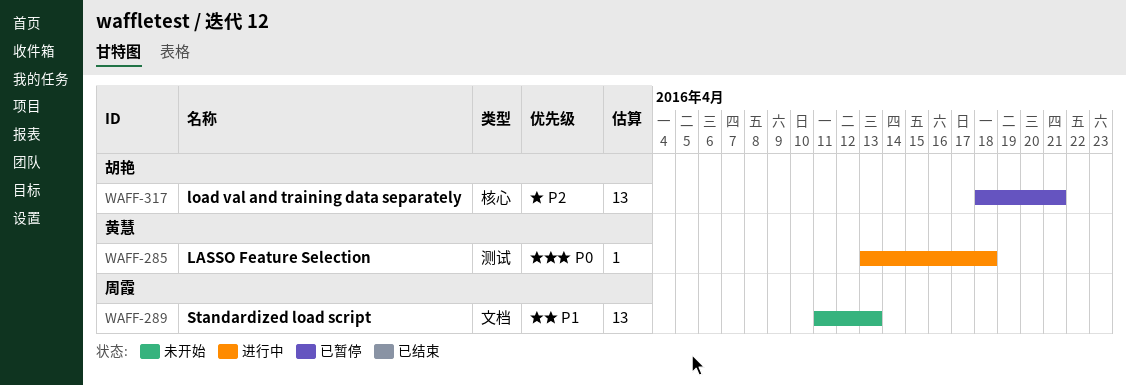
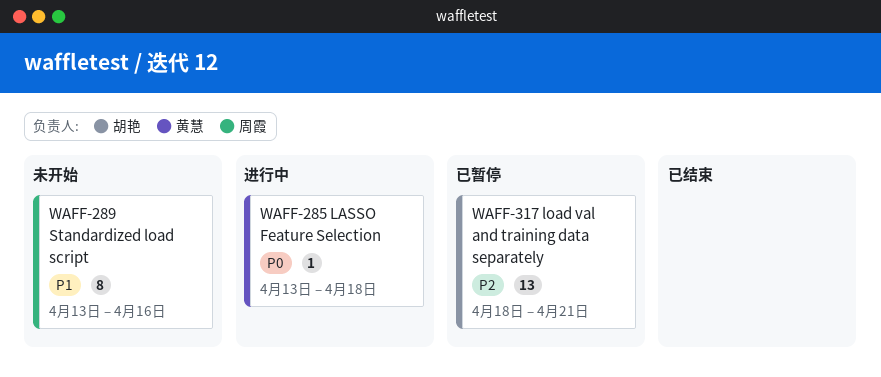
WAFF-289, estimate: 13 -> 8
WAFF-289, start: Apr 11 -> Apr 13
WAFF-289, due: Apr 13 -> Apr 16

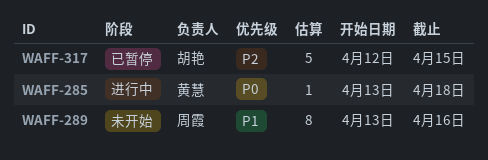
WAFF-317, estimate: 13 -> 5
WAFF-317, start: Apr 18 -> Apr 12
WAFF-317, due: Apr 21 -> Apr 15

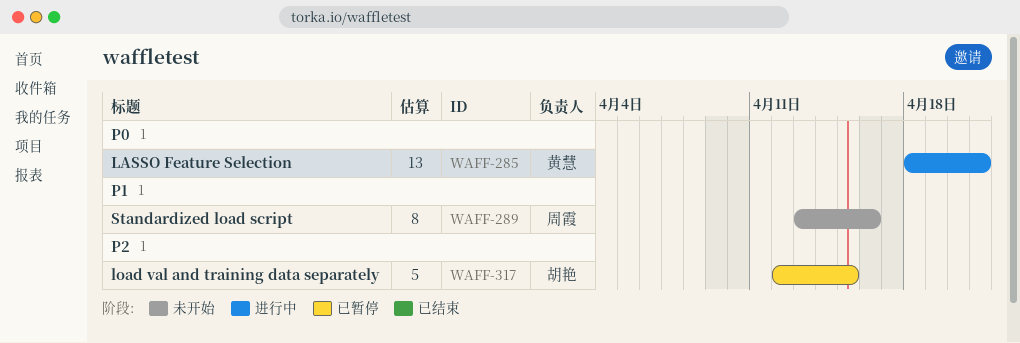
WAFF-285, estimate: 1 -> 13
WAFF-285, start: Apr 13 -> Apr 18
WAFF-285, due: Apr 18 -> Apr 21

